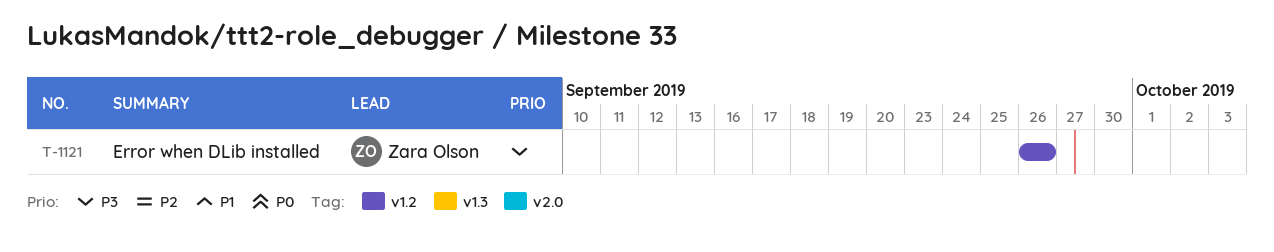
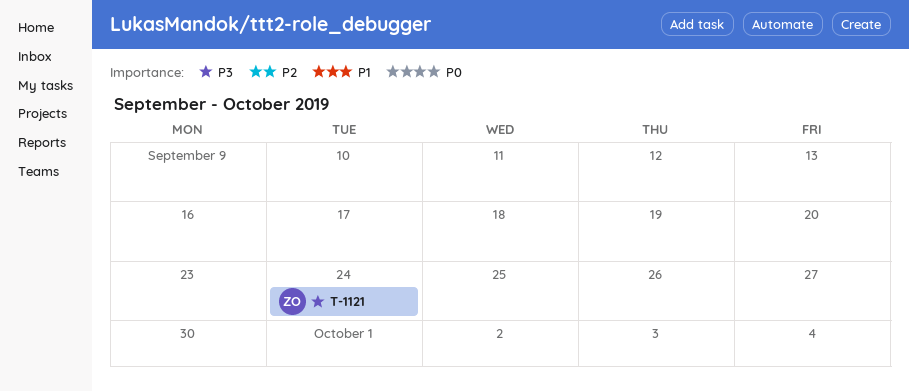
T-1121, start: Sep 26 -> Sep 24
T-1121, due: Sep 26 -> Sep 24

